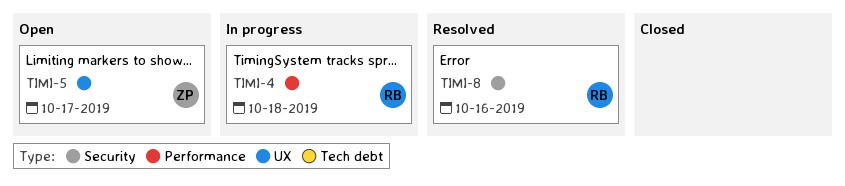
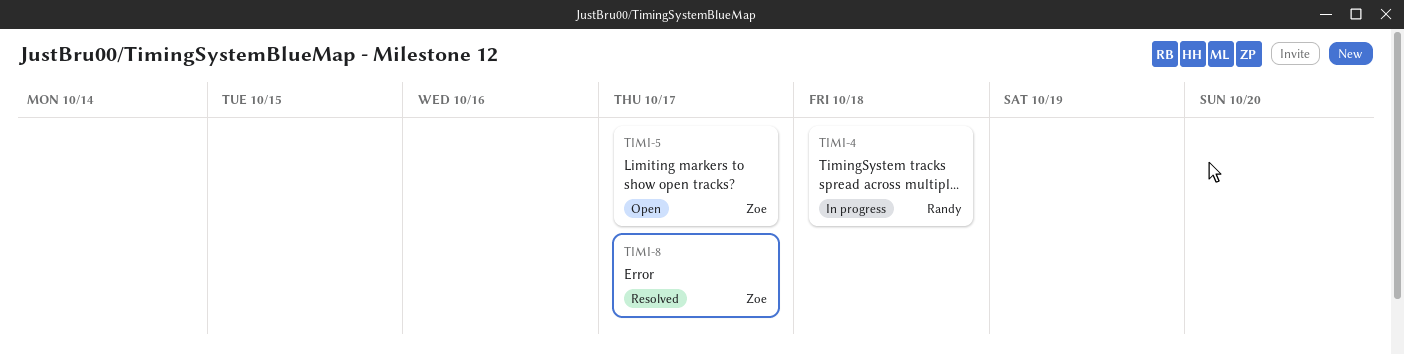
TIMI-8, owner: Randy -> Zoe
TIMI-8, due: Oct 16 -> Oct 17

